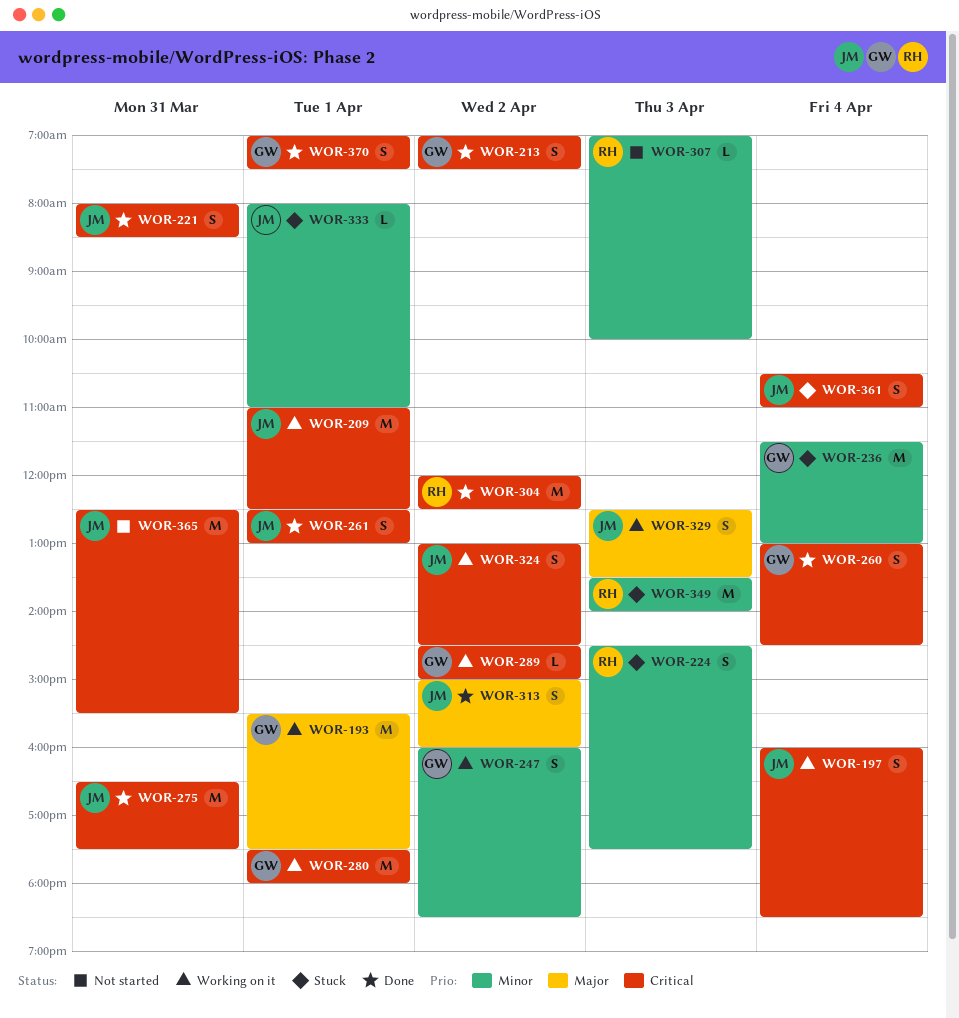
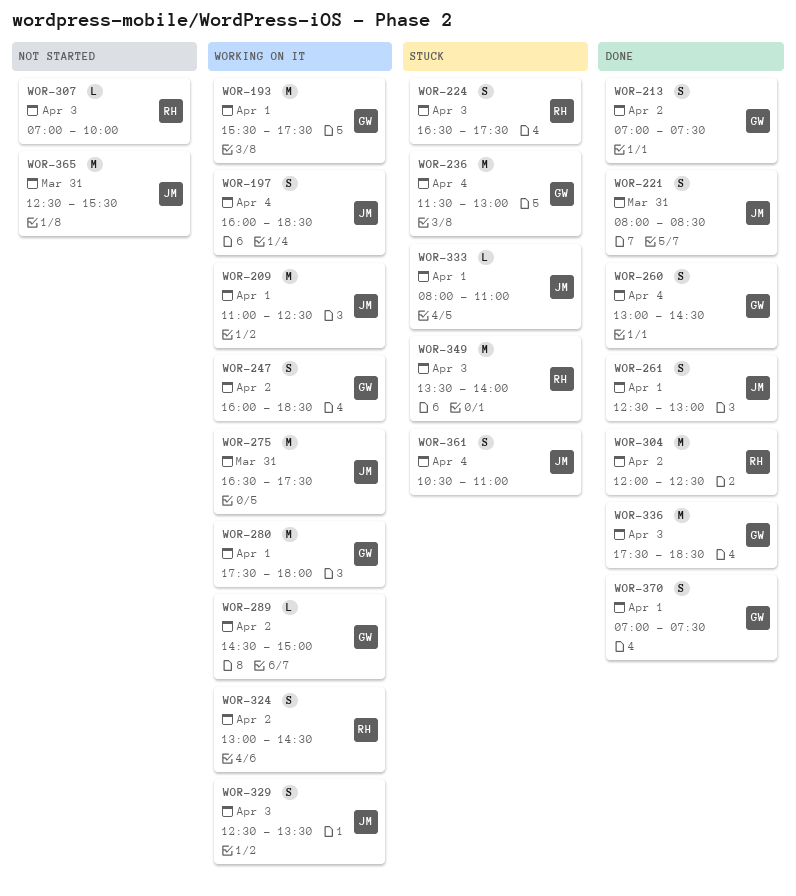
WOR-224, begins: 14:30 -> 16:30
WOR-275, status: Done -> Working on it
WOR-313: present -> none
WOR-324, owner: JM -> RH
WOR-336: none -> present

